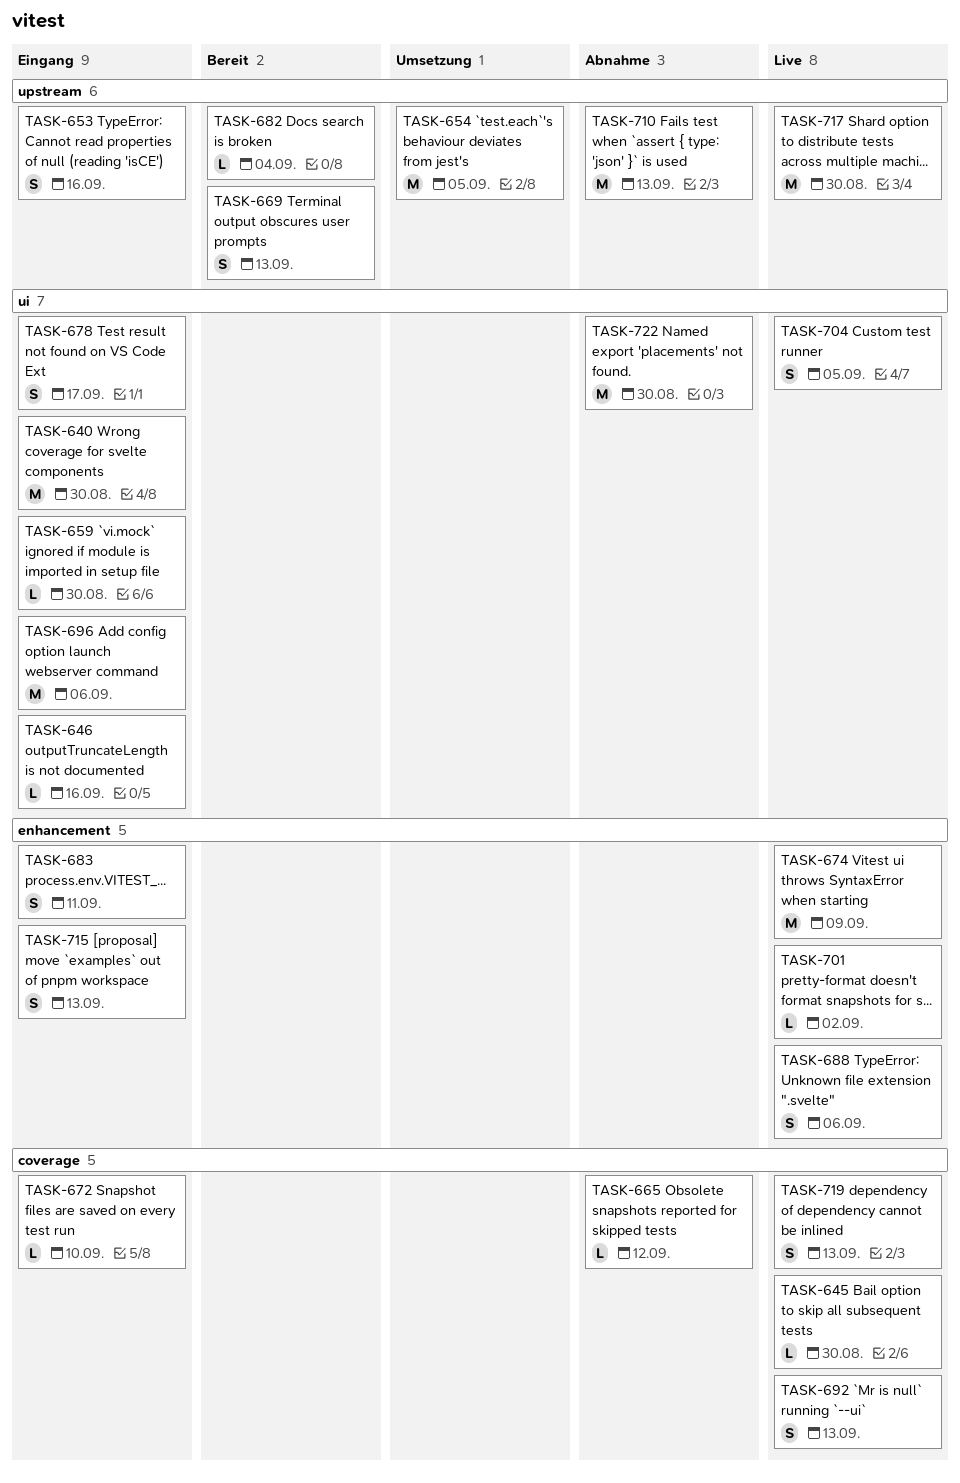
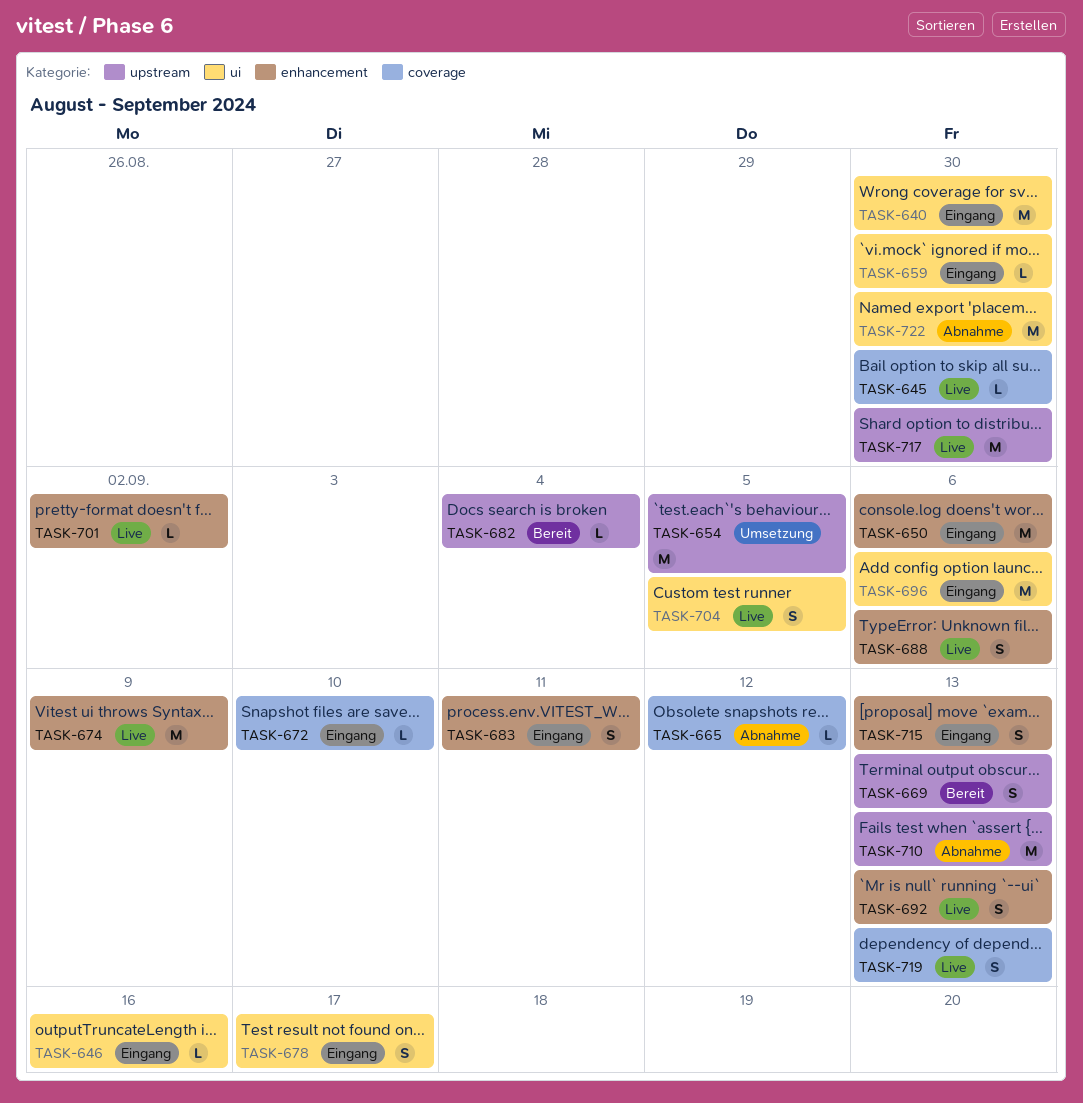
TASK-650: none -> present
TASK-653: present -> none
TASK-692, label: coverage -> enhancement

